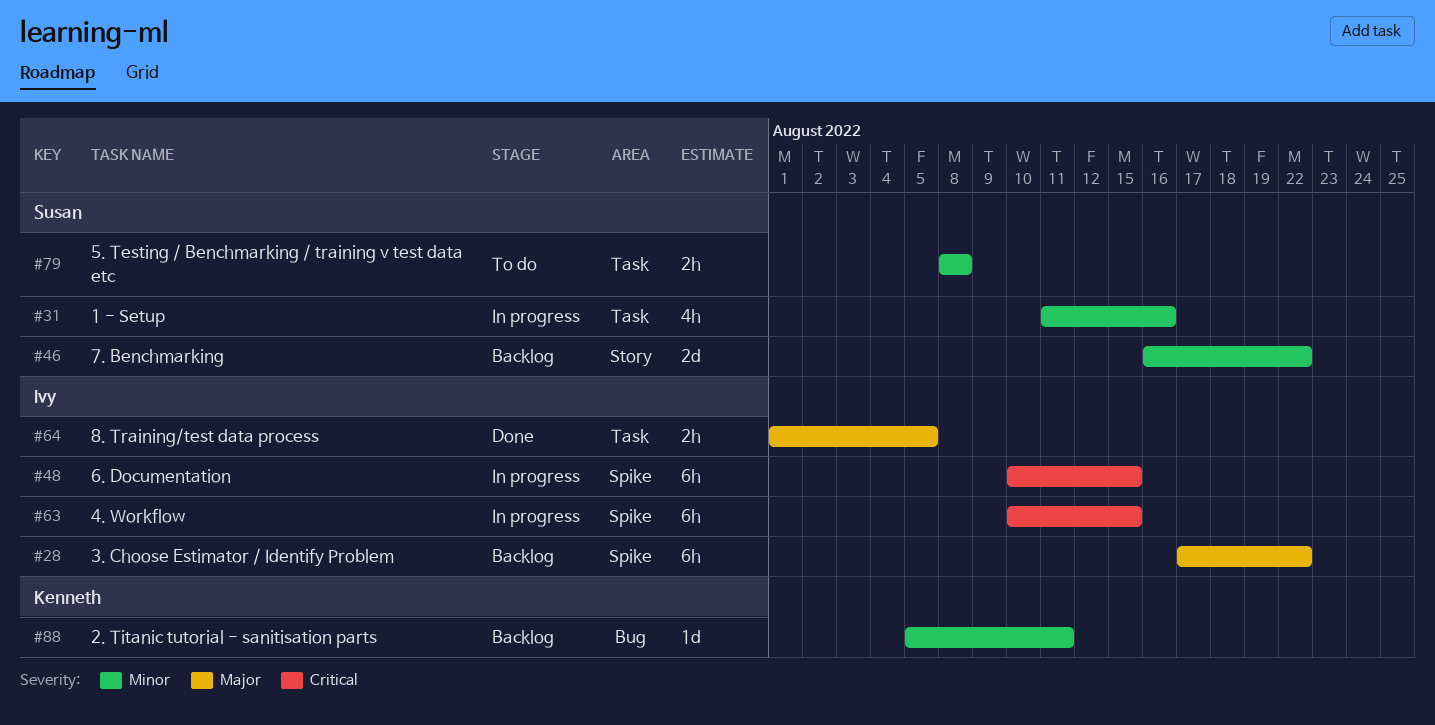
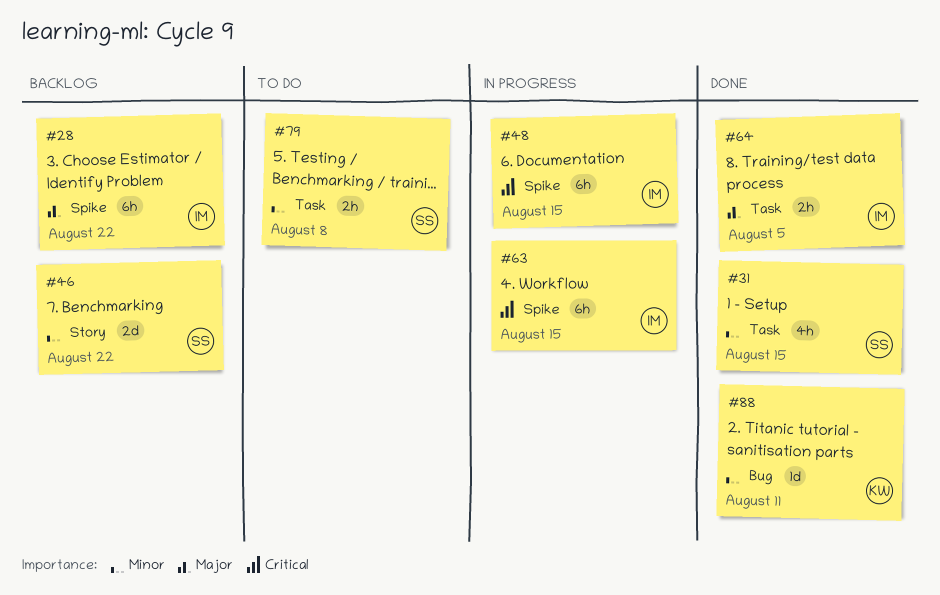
#31, status: In progress -> Done
#31, due: Aug 16 -> Aug 15
#88, status: Backlog -> Done

